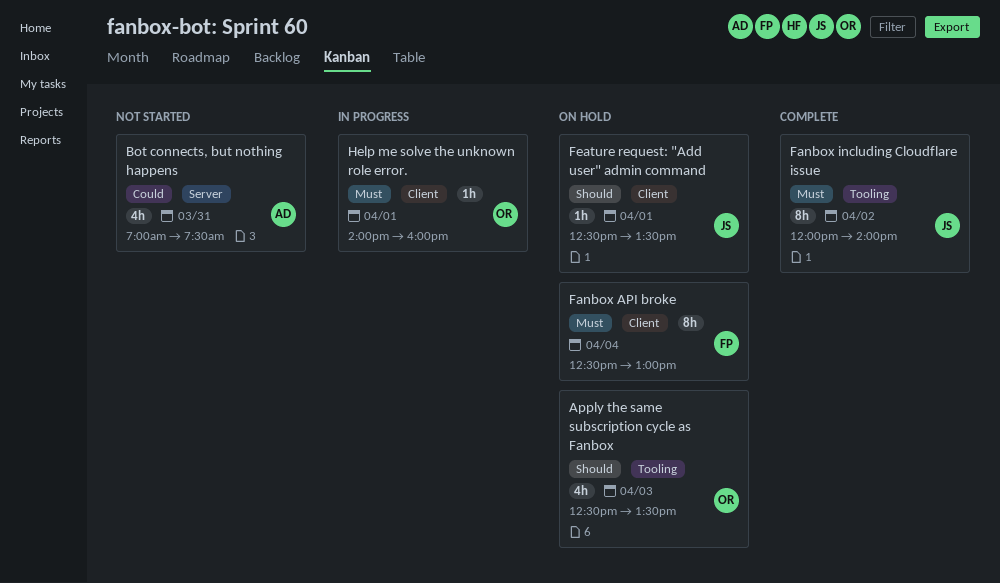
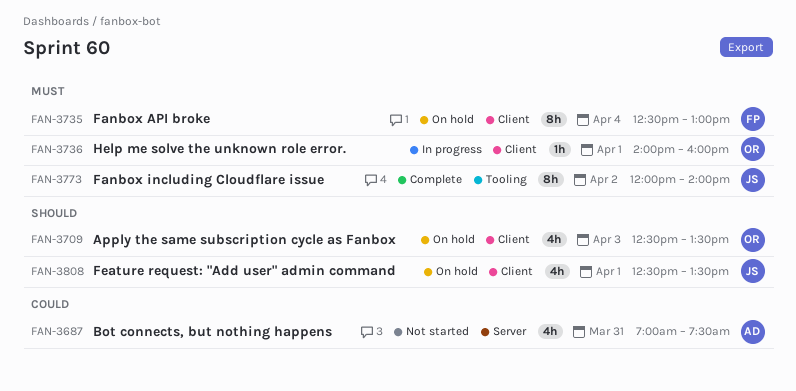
Apply the same subscription cycle as Fanbox, label: Tooling -> Client
Feature request: "Add user" admin command, estimate: 1h -> 4h

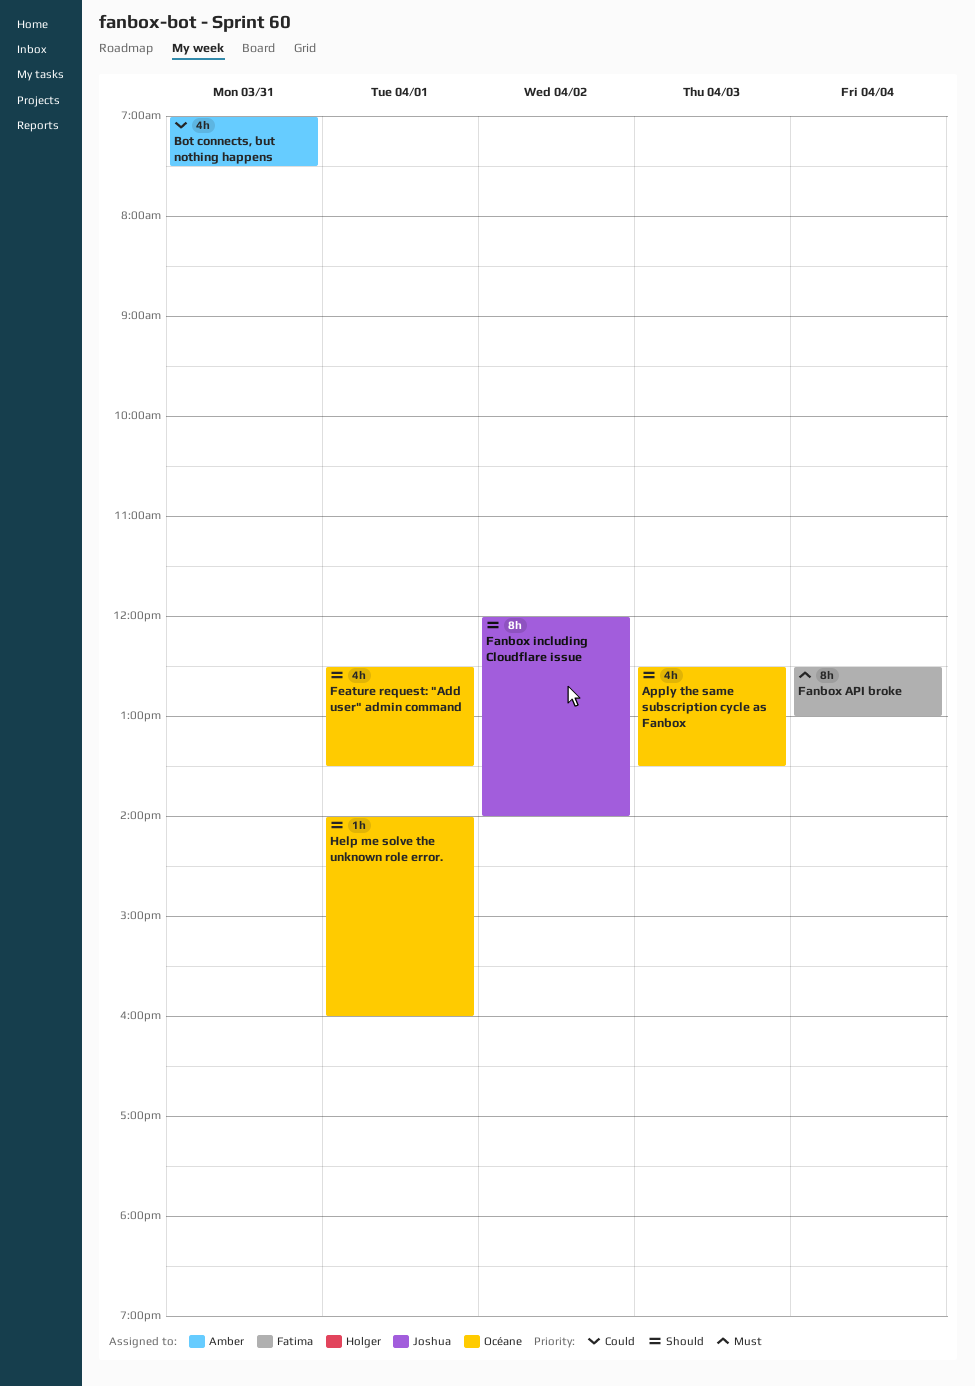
Fanbox including Cloudflare issue, priority: Must -> Should
Feature request: "Add user" admin command, owner: Joshua -> Océane
Help me solve the unknown role error., priority: Must -> Should

